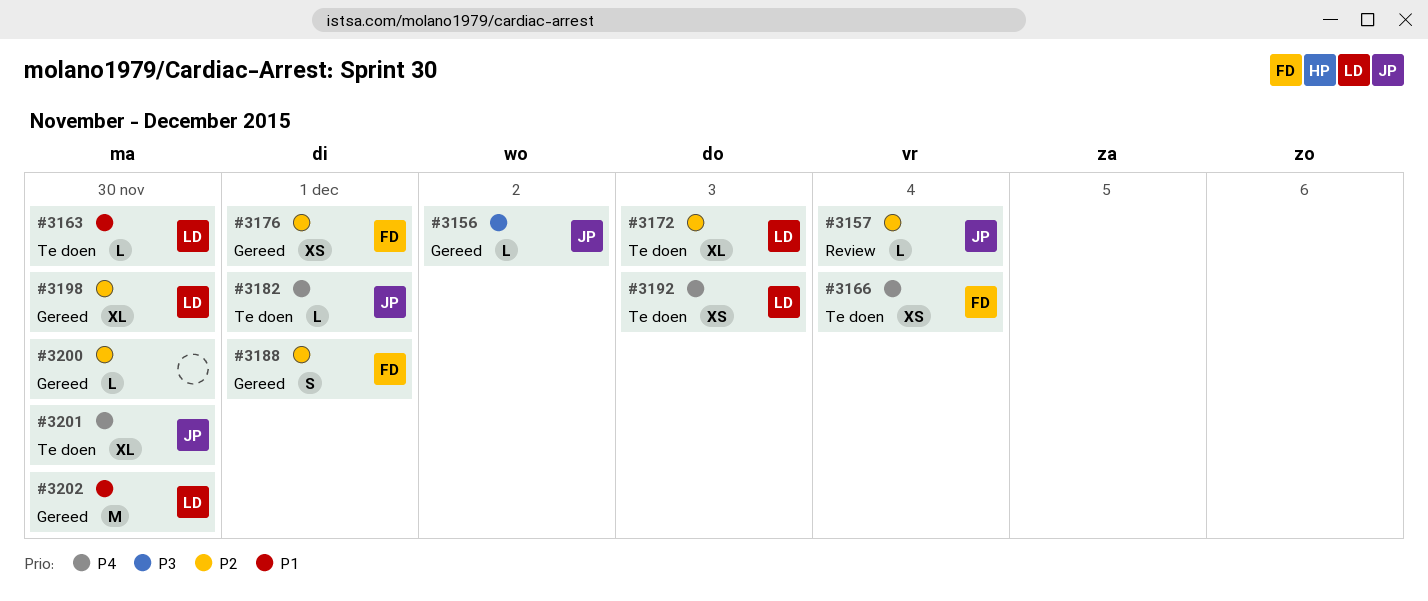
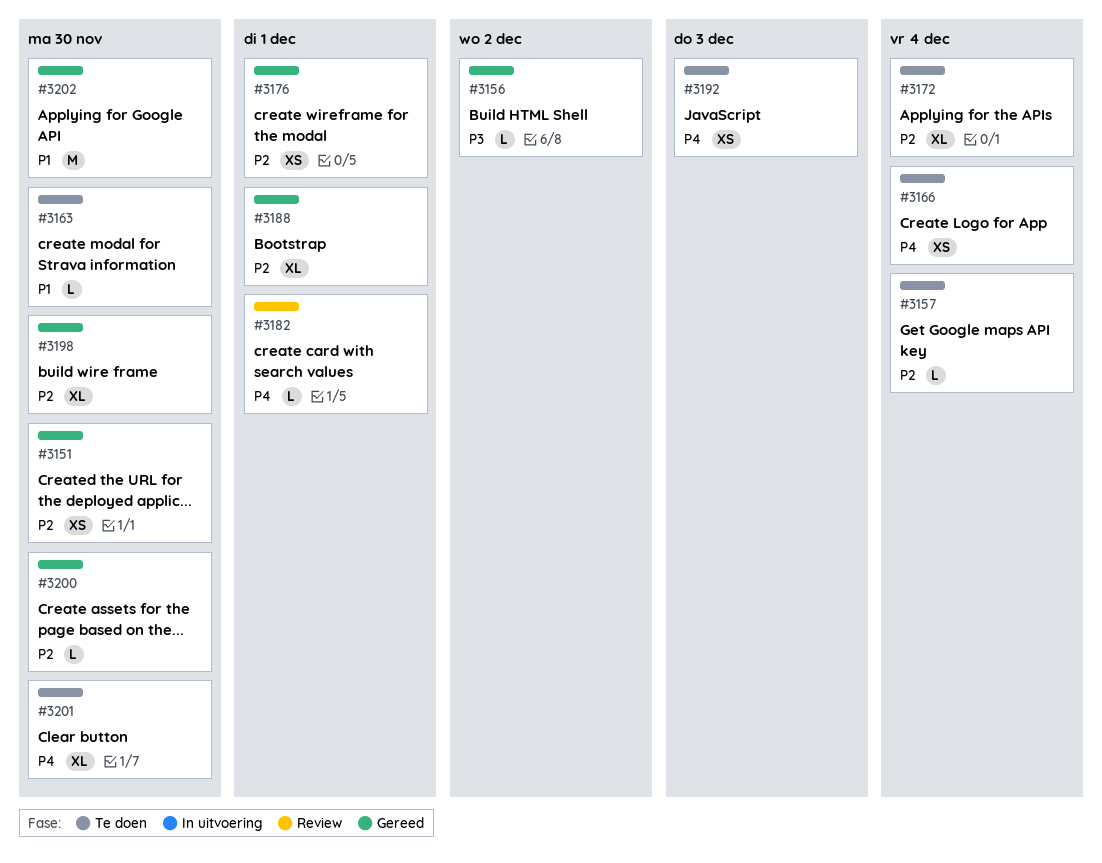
#3151: none -> present
#3157, status: Review -> Te doen
#3172, due: Dec 3 -> Dec 4
#3182, status: Te doen -> Review
#3188, estimate: S -> XL

